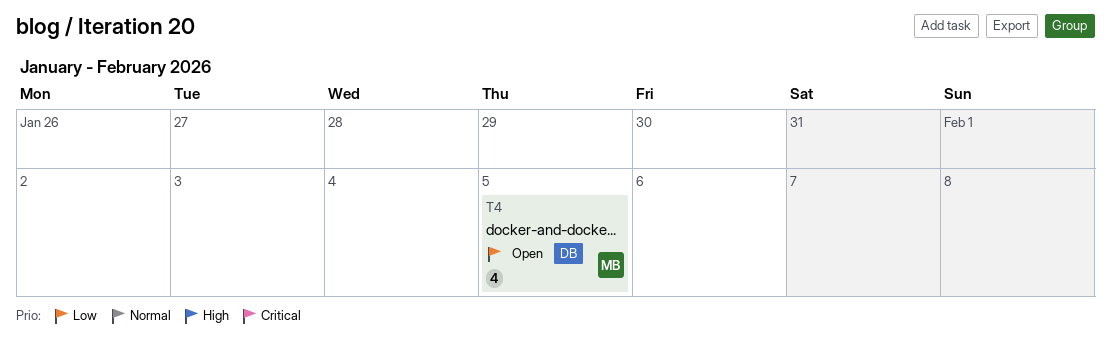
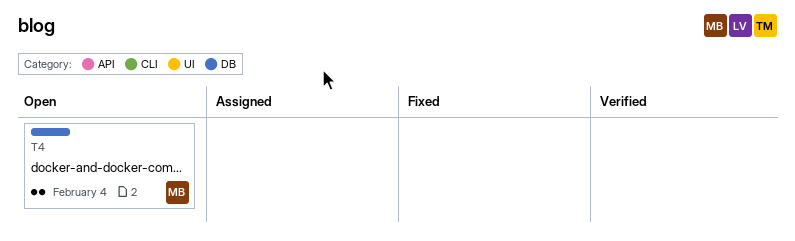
T4, estimate: 4 -> 2
T4, due: Feb 5 -> Feb 4

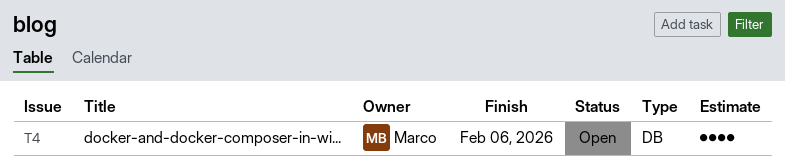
T4, estimate: 2 -> 4
T4, due: Feb 4 -> Feb 6

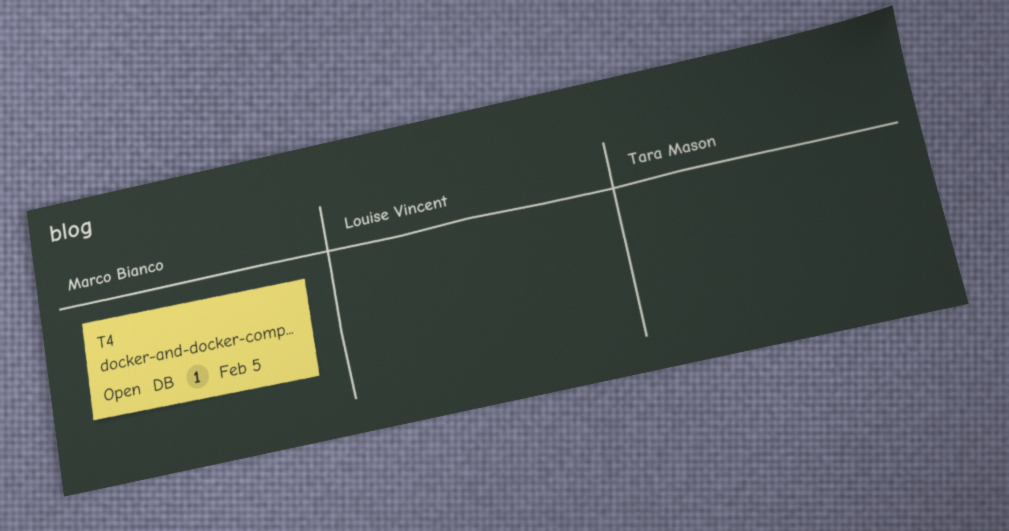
T4, estimate: 4 -> 1
T4, due: Feb 6 -> Feb 5

